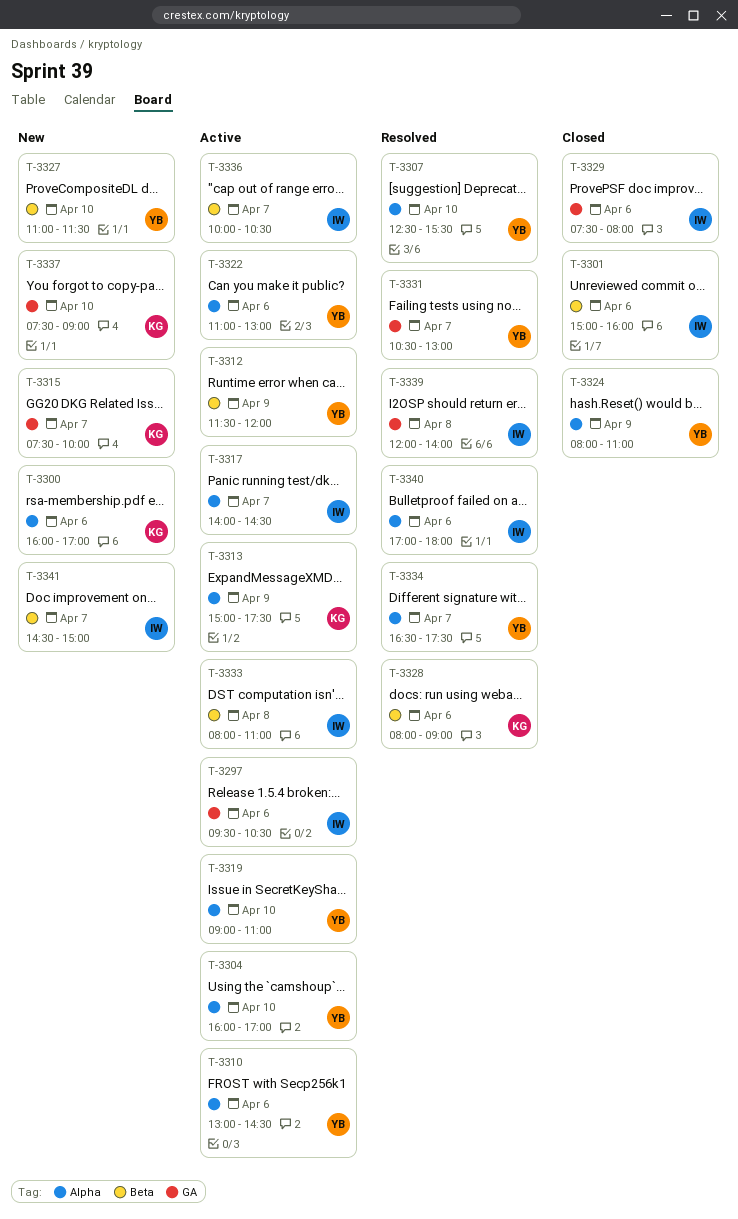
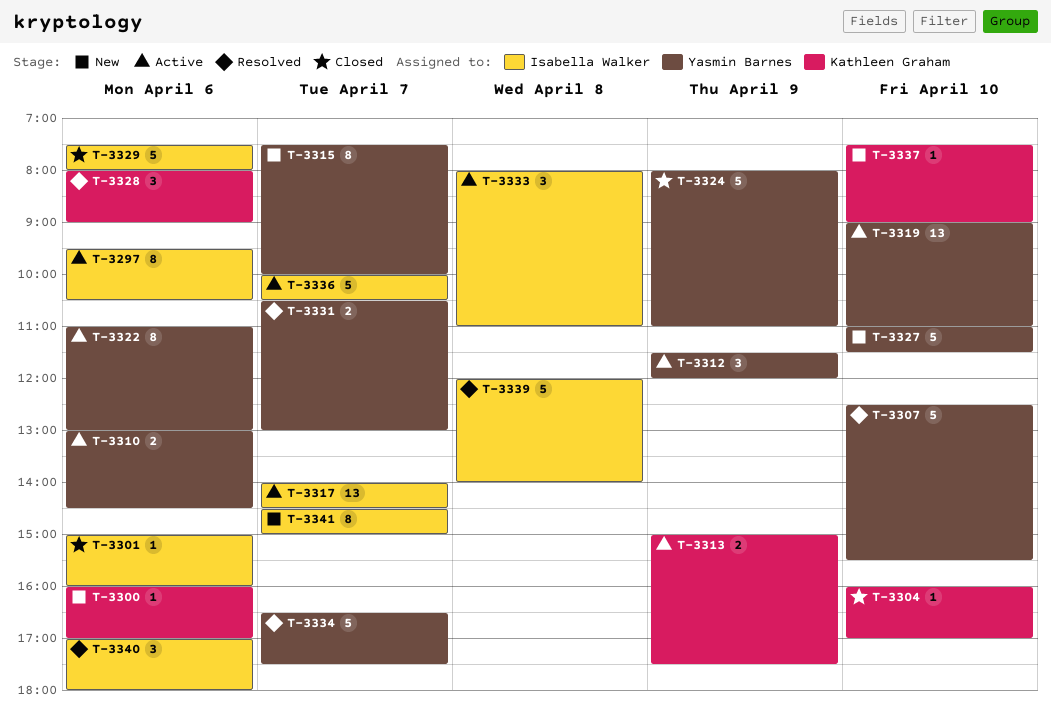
T-3304, status: Active -> Closed
T-3304, owner: Yasmin Barnes -> Kathleen Graham
T-3315, owner: Kathleen Graham -> Yasmin Barnes

